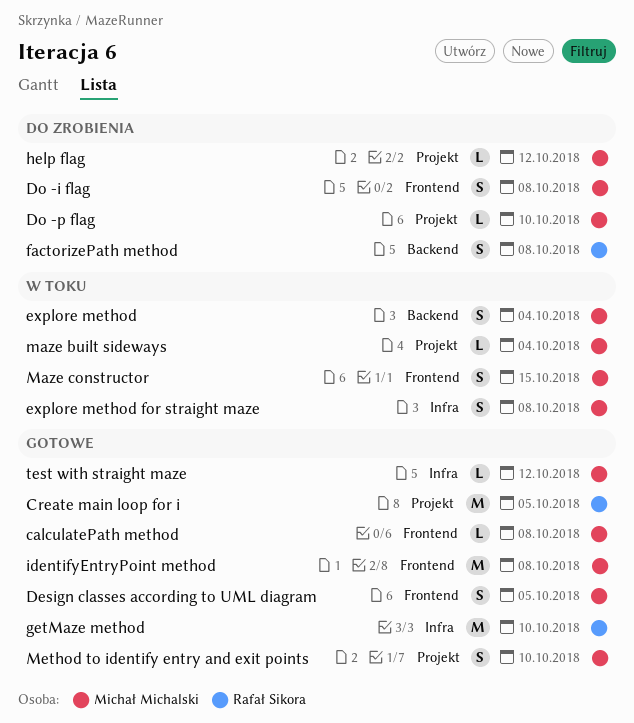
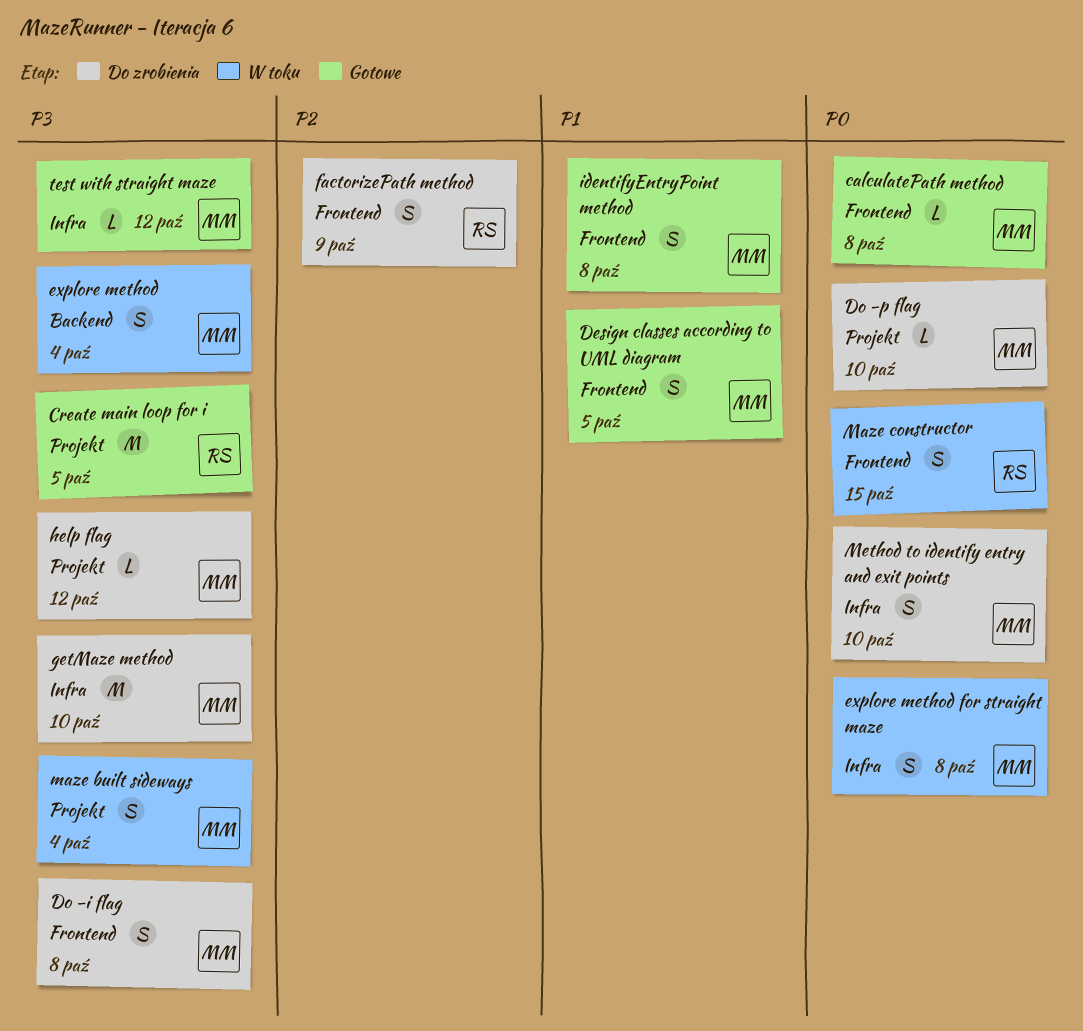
factorizePath method, label: Backend -> Frontend
factorizePath method, due: Oct 8 -> Oct 9
getMaze method, status: Gotowe -> Do zrobienia
getMaze method, owner: Rafał Sikora -> Michał Michalski
identifyEntryPoint method, estimate: M -> S
maze built sideways, estimate: L -> S
Maze constructor, owner: Michał Michalski -> Rafał Sikora
Method to identify entry and exit points, status: Gotowe -> Do zrobienia
Method to identify entry and exit points, label: Projekt -> Infra

